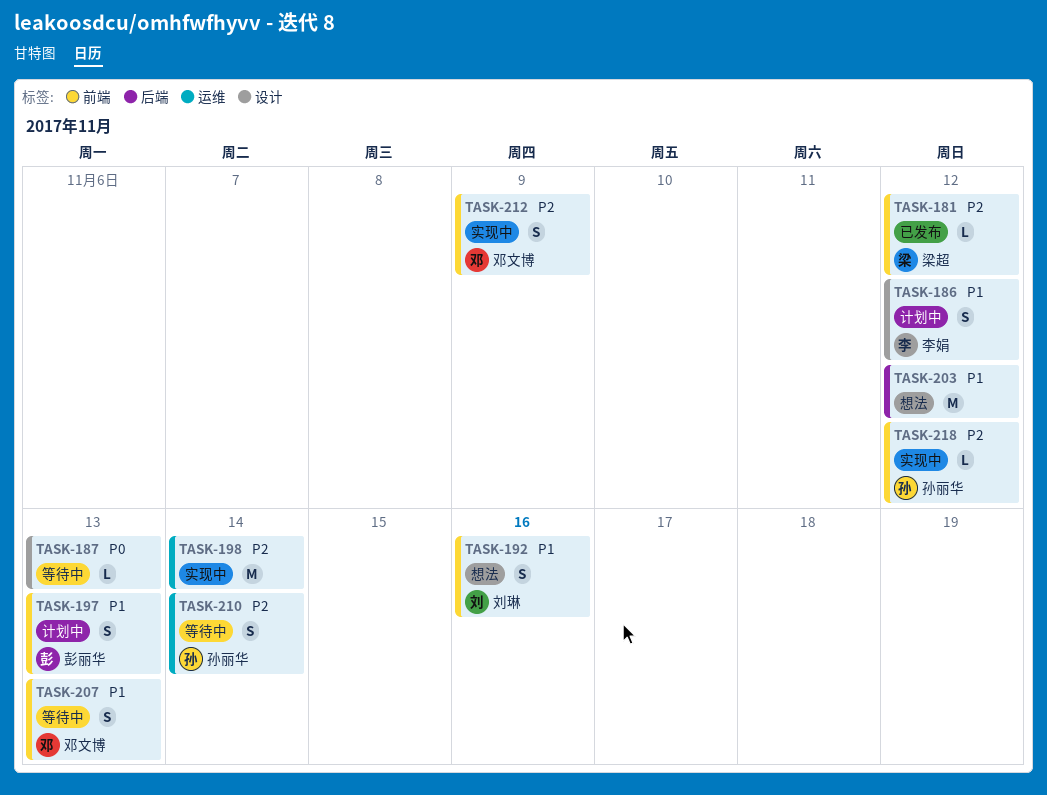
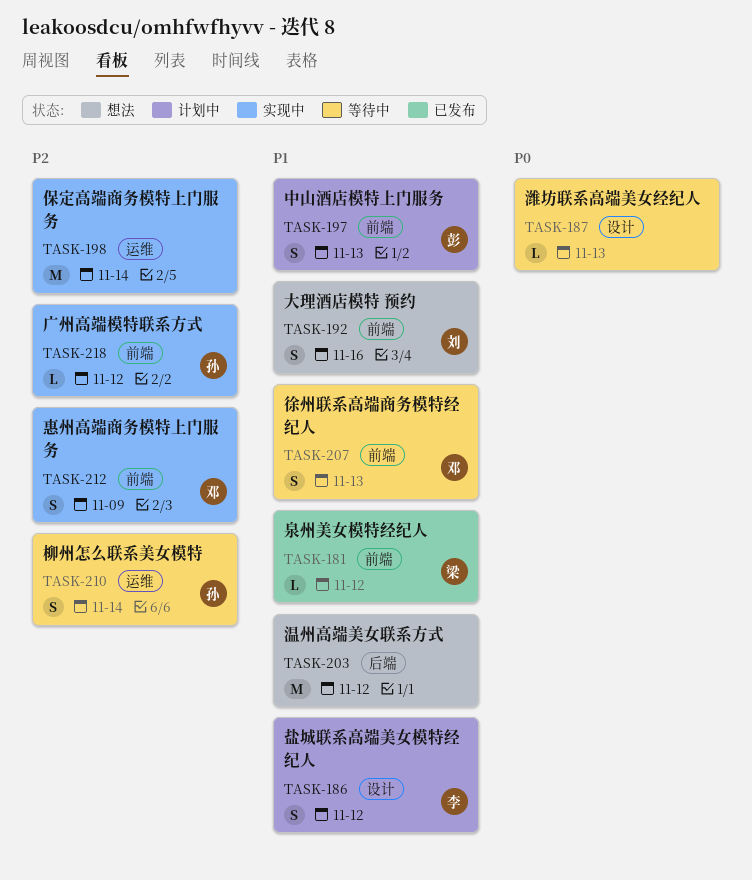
TASK-181, priority: P2 -> P1

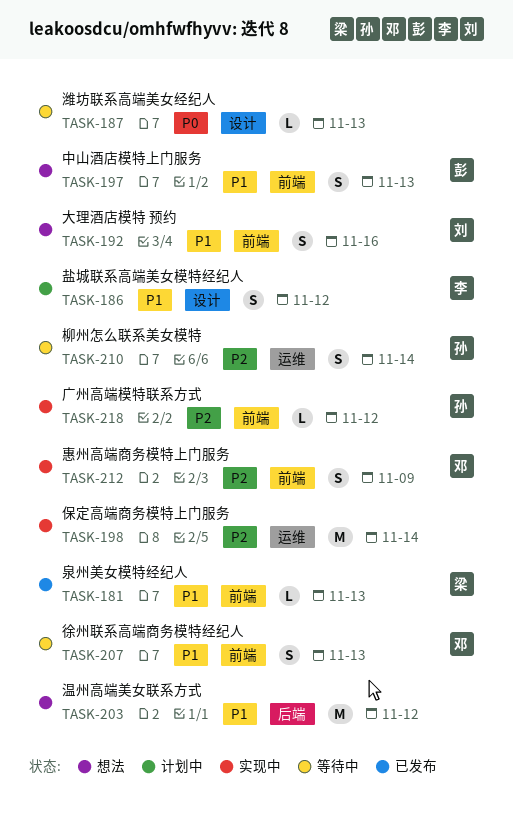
TASK-181, due: Nov 12 -> Nov 13
TASK-197, status: 计划中 -> 想法

